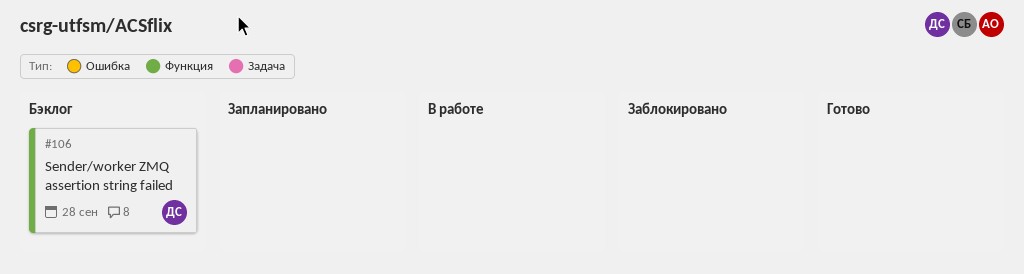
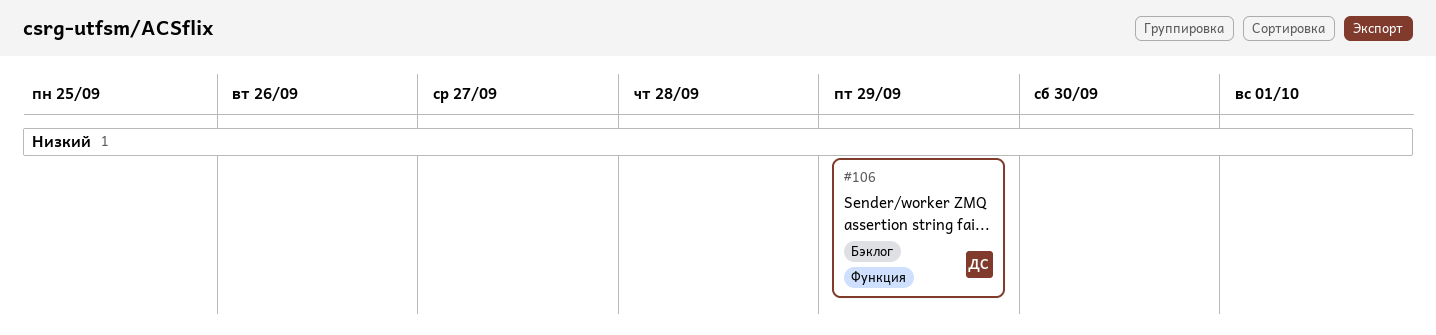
#106, due: Sep 28 -> Sep 29

